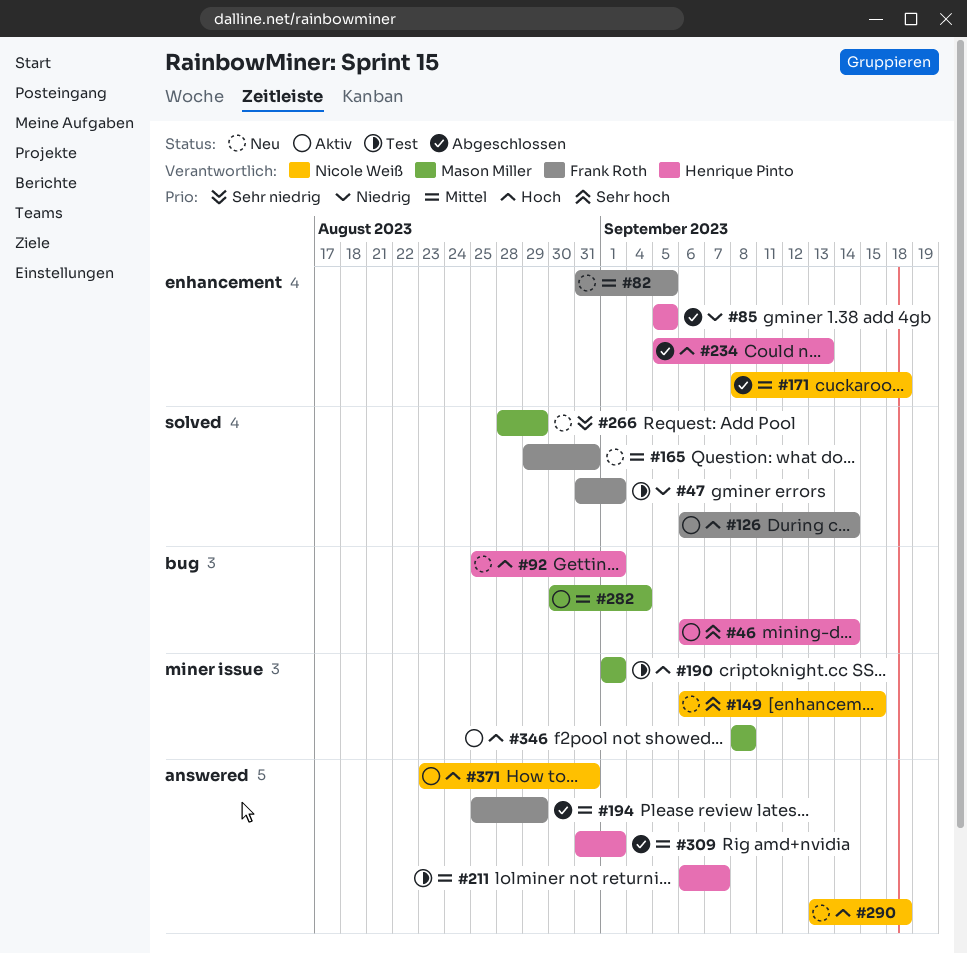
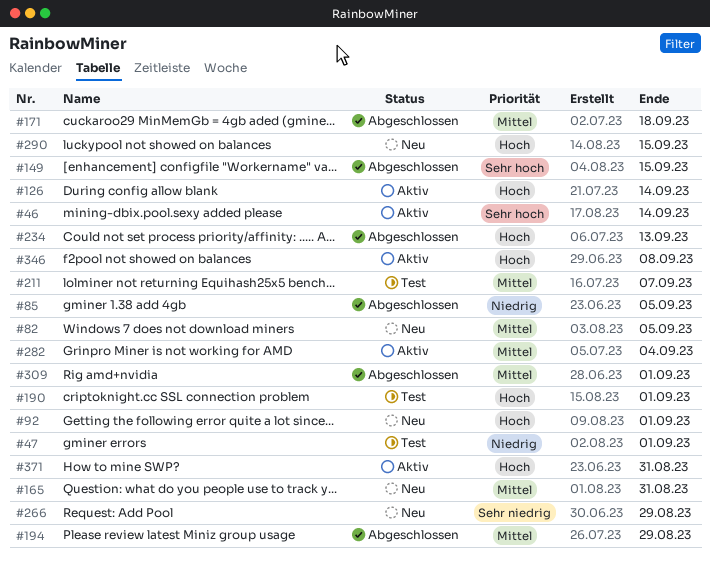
#149, status: Neu -> Abgeschlossen
#290, due: Sep 18 -> Sep 15

